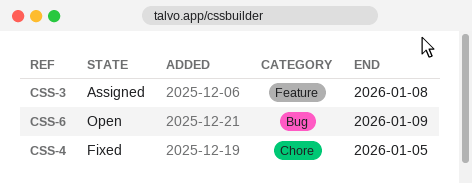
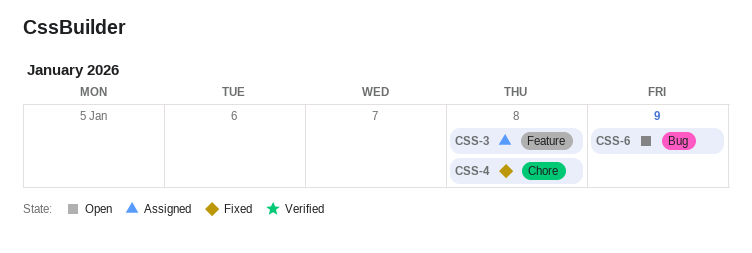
CSS-4, due: Jan 5 -> Jan 8

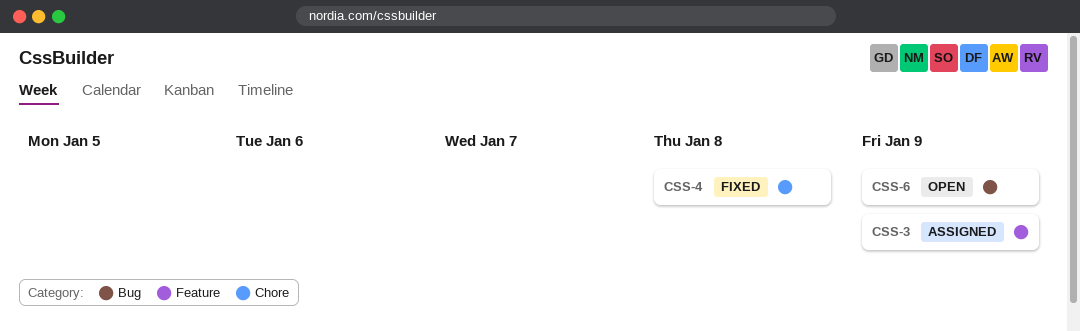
CSS-3, due: Jan 8 -> Jan 9

